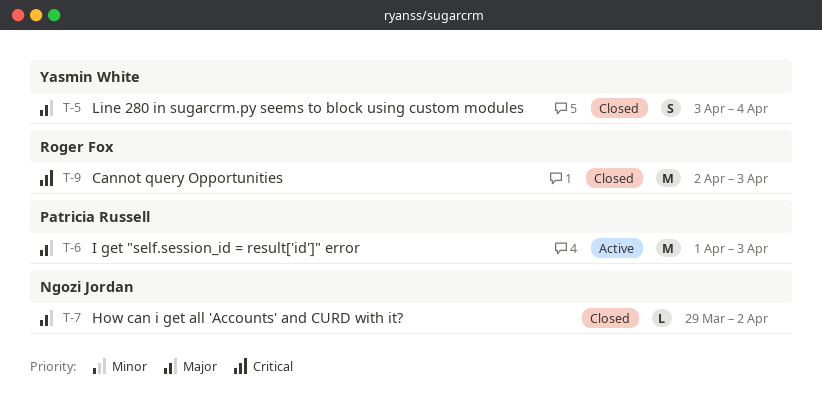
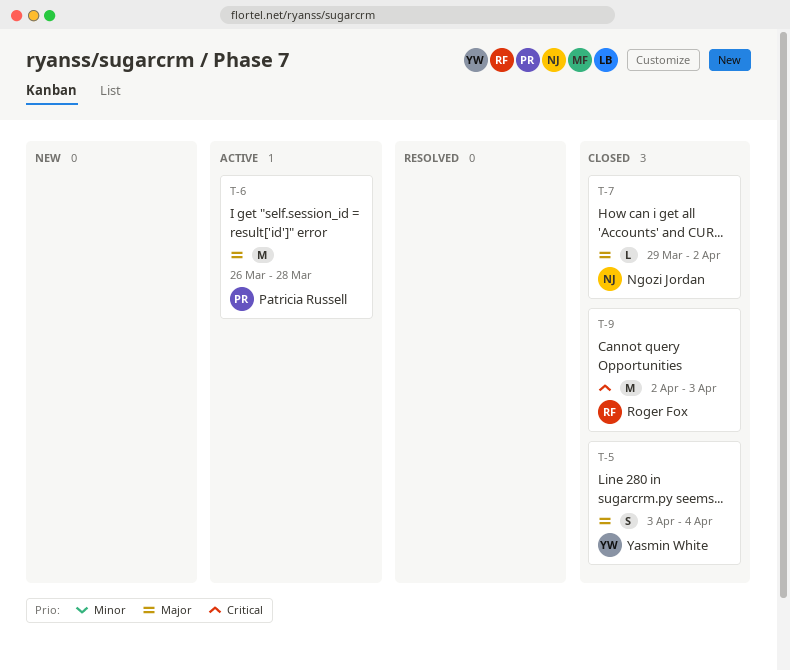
T-6, start: Apr 1 -> Mar 26
T-6, due: Apr 3 -> Mar 28

